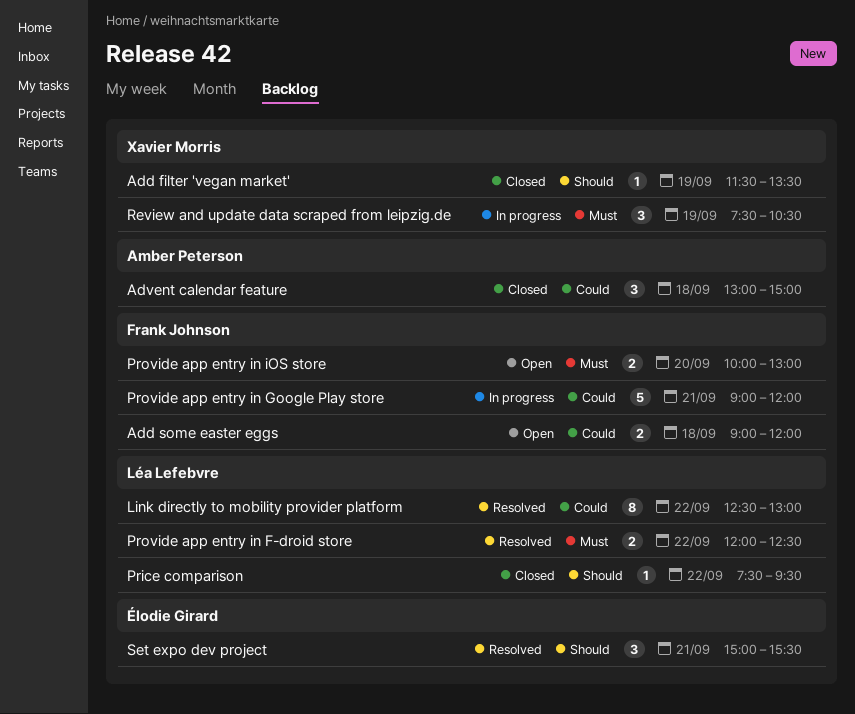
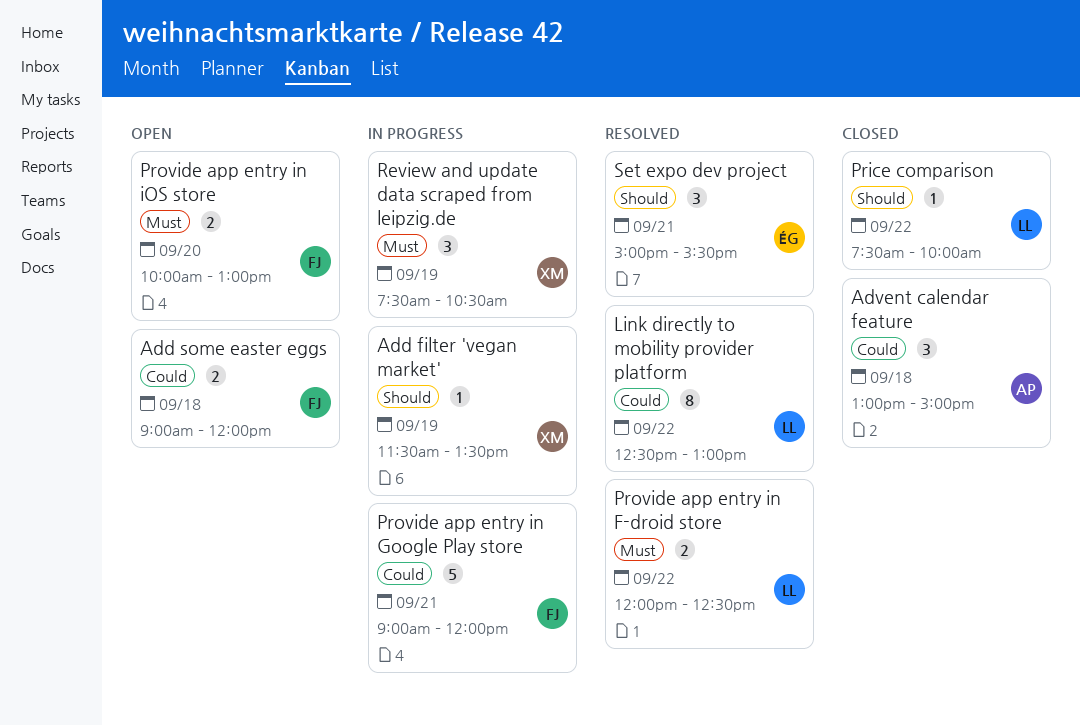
Add filter 'vegan market', status: Closed -> In progress
Price comparison, ends: 09:30 -> 10:00

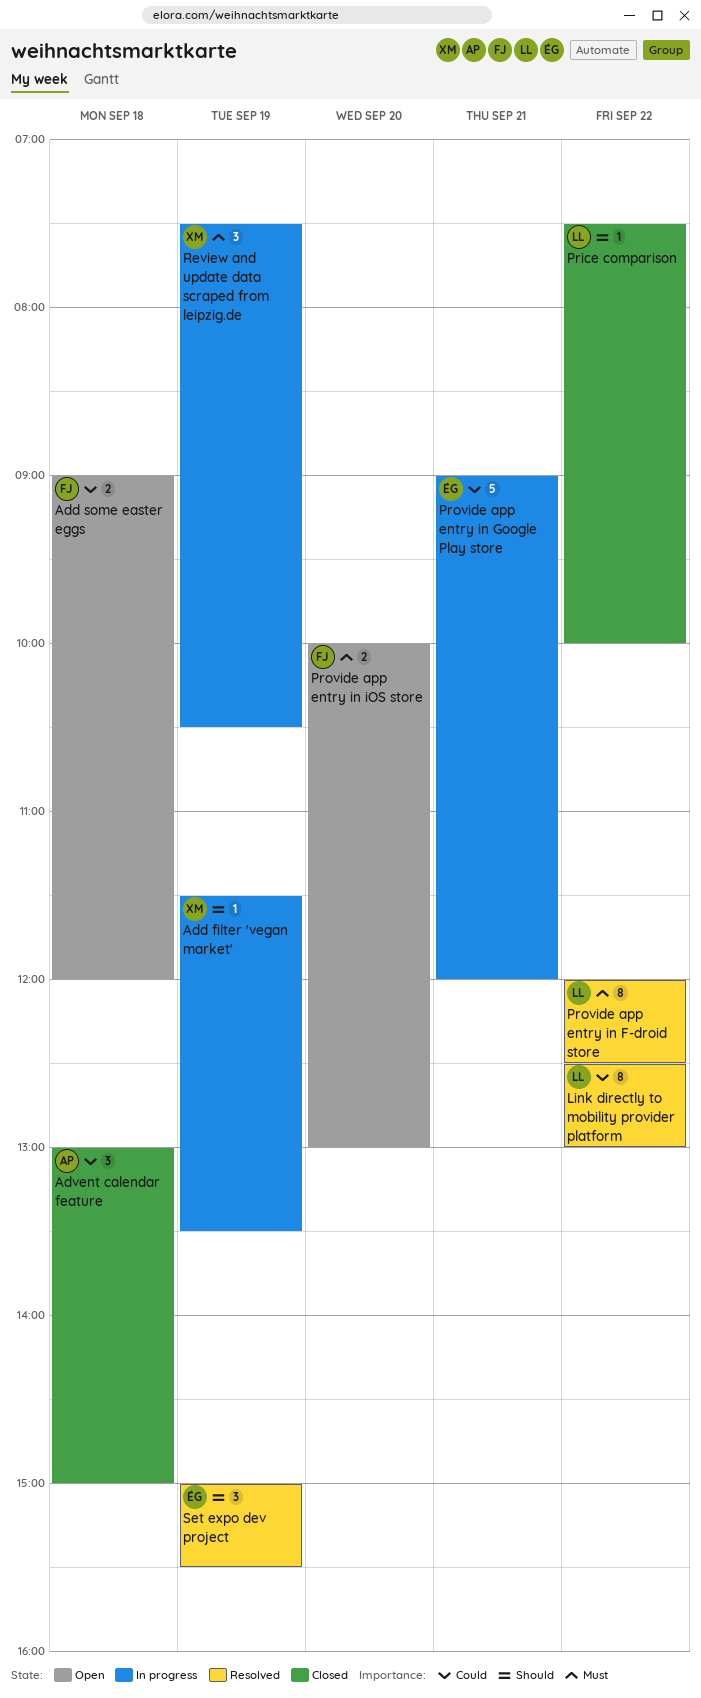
Provide app entry in F-droid store, estimate: 2 -> 8
Provide app entry in Google Play store, owner: FJ -> ÉG
Set expo dev project, day: Sep 21 -> Sep 19

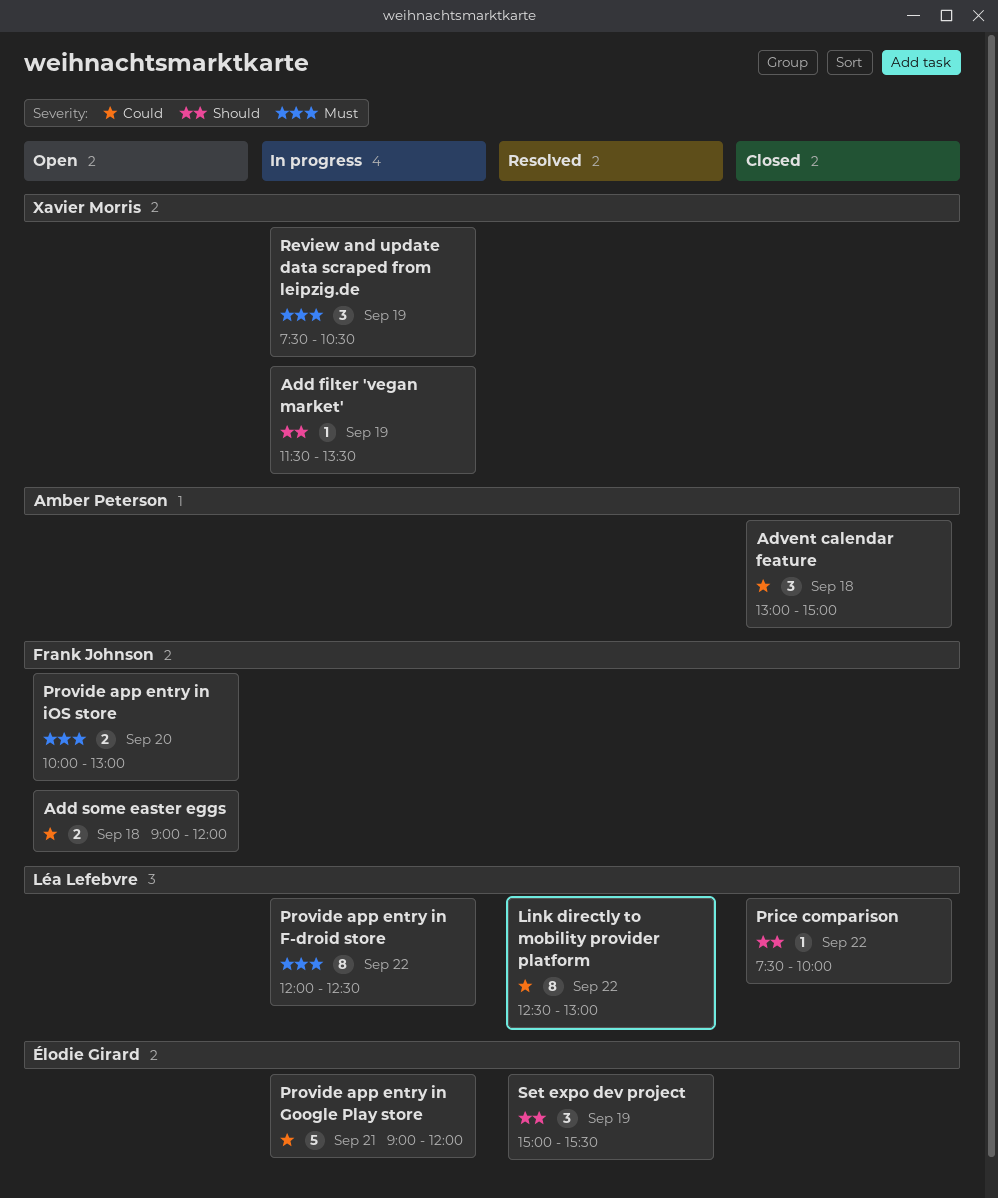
Provide app entry in F-droid store, status: Resolved -> In progress

